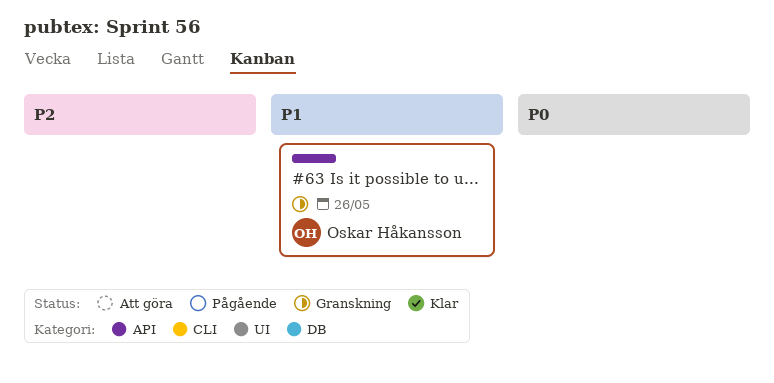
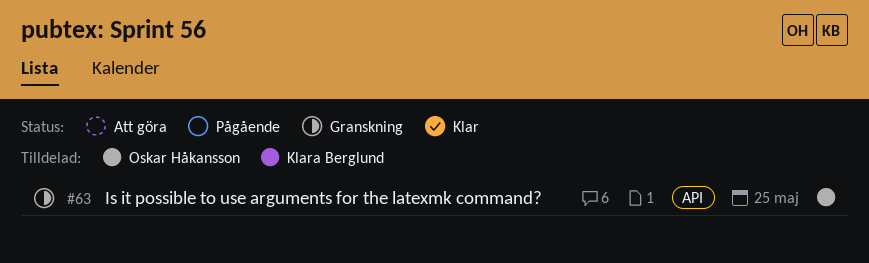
#63, due: May 26 -> May 25

